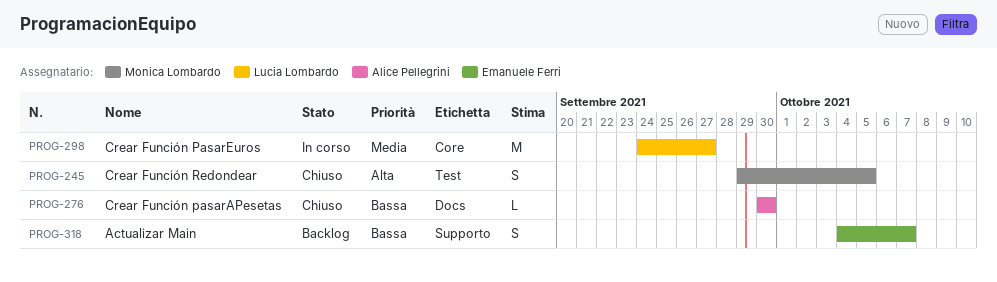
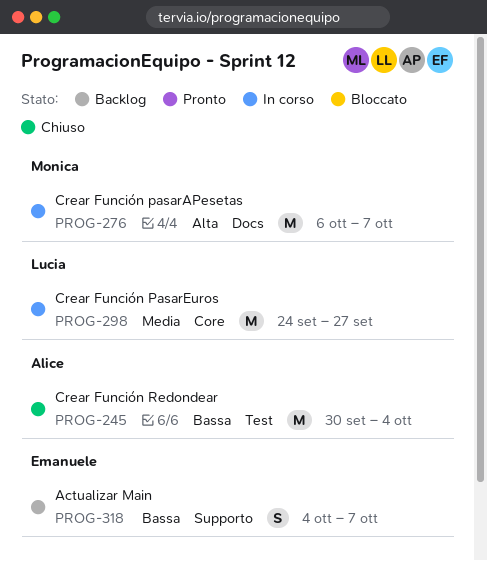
PROG-245, owner: Monica Lombardo -> Alice Pellegrini
PROG-245, priority: Alta -> Bassa
PROG-245, estimate: S -> M
PROG-245, start: Sep 29 -> Sep 30
PROG-245, due: Oct 5 -> Oct 4
PROG-276, status: Chiuso -> In corso
PROG-276, owner: Alice Pellegrini -> Monica Lombardo
PROG-276, priority: Bassa -> Alta
PROG-276, estimate: L -> M
PROG-276, start: Sep 30 -> Oct 6
PROG-276, due: Sep 30 -> Oct 7

